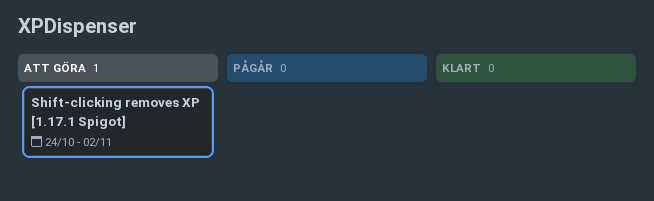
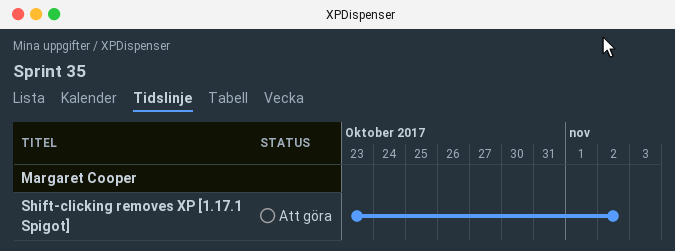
Shift-clicking removes XP [1.17.1 Spigot], start: Oct 24 -> Oct 23

